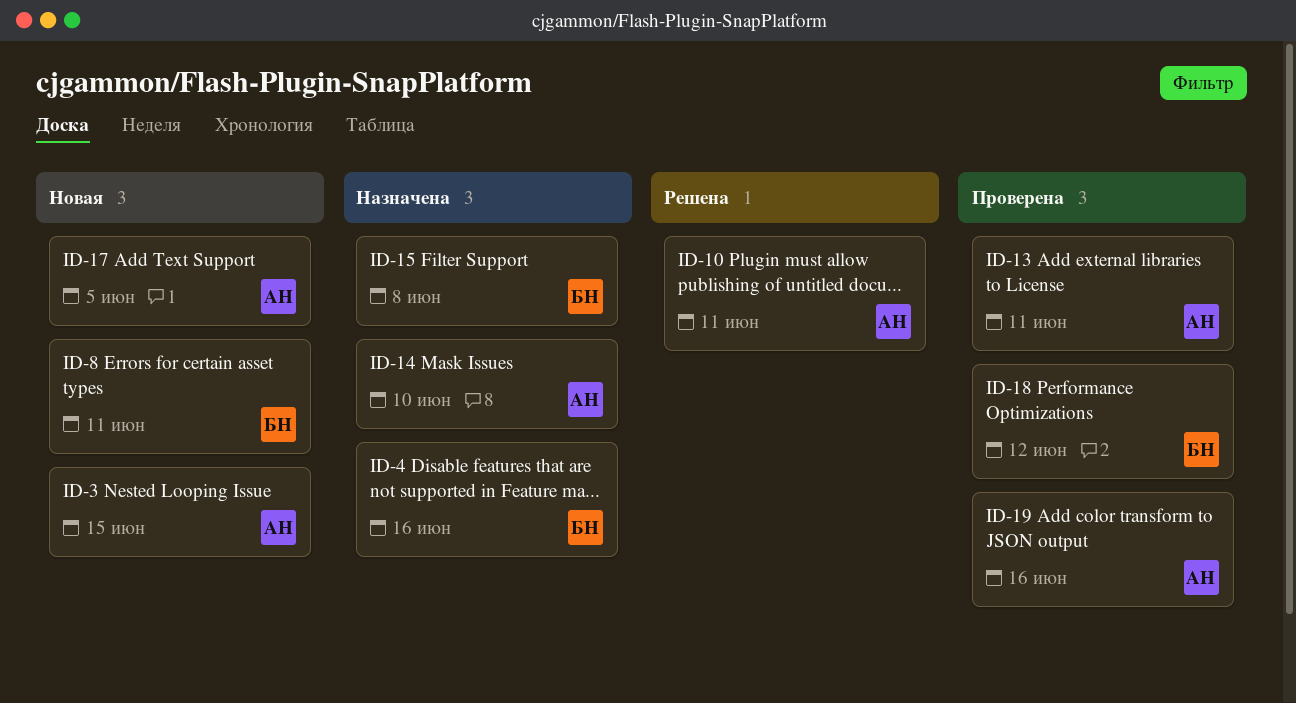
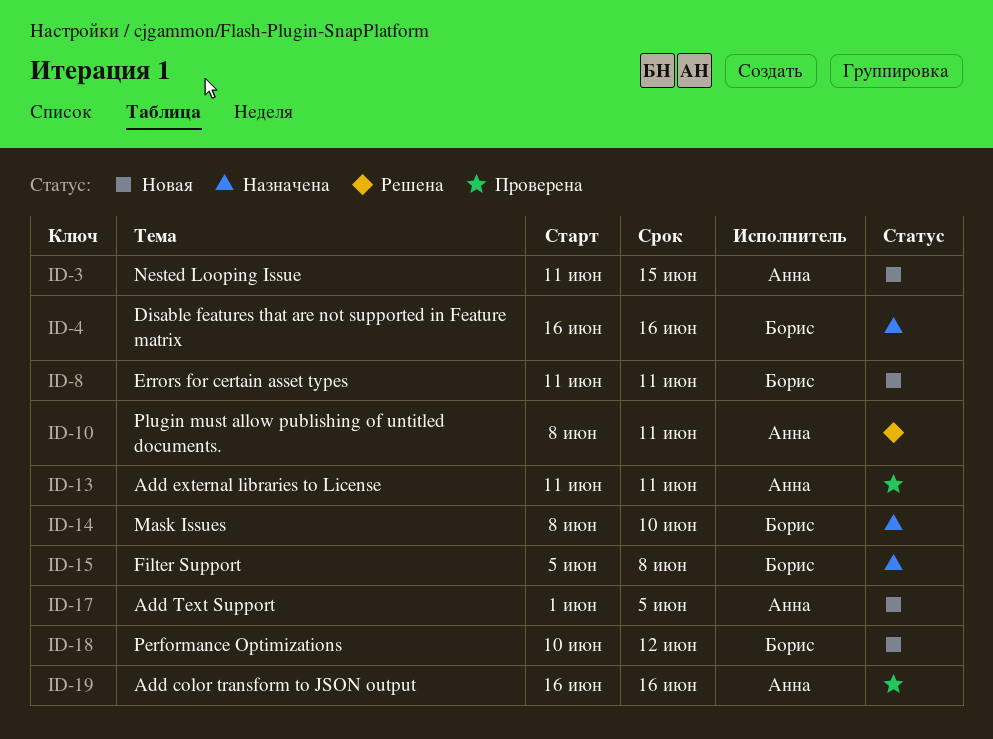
ID-14, owner: Анна -> Борис
ID-18, status: Проверена -> Новая

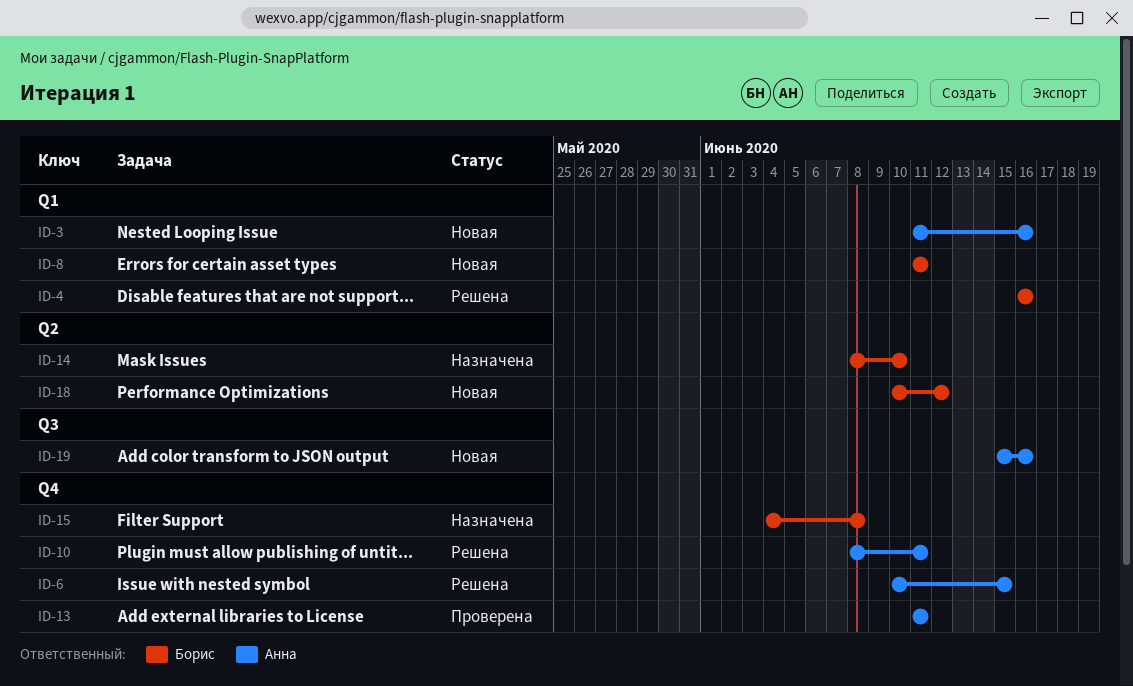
ID-3, due: Jun 15 -> Jun 16
ID-4, status: Назначена -> Решена
ID-6: none -> present
ID-15, start: Jun 5 -> Jun 4
ID-17: present -> none
ID-19, status: Проверена -> Новая
ID-19, start: Jun 16 -> Jun 15

